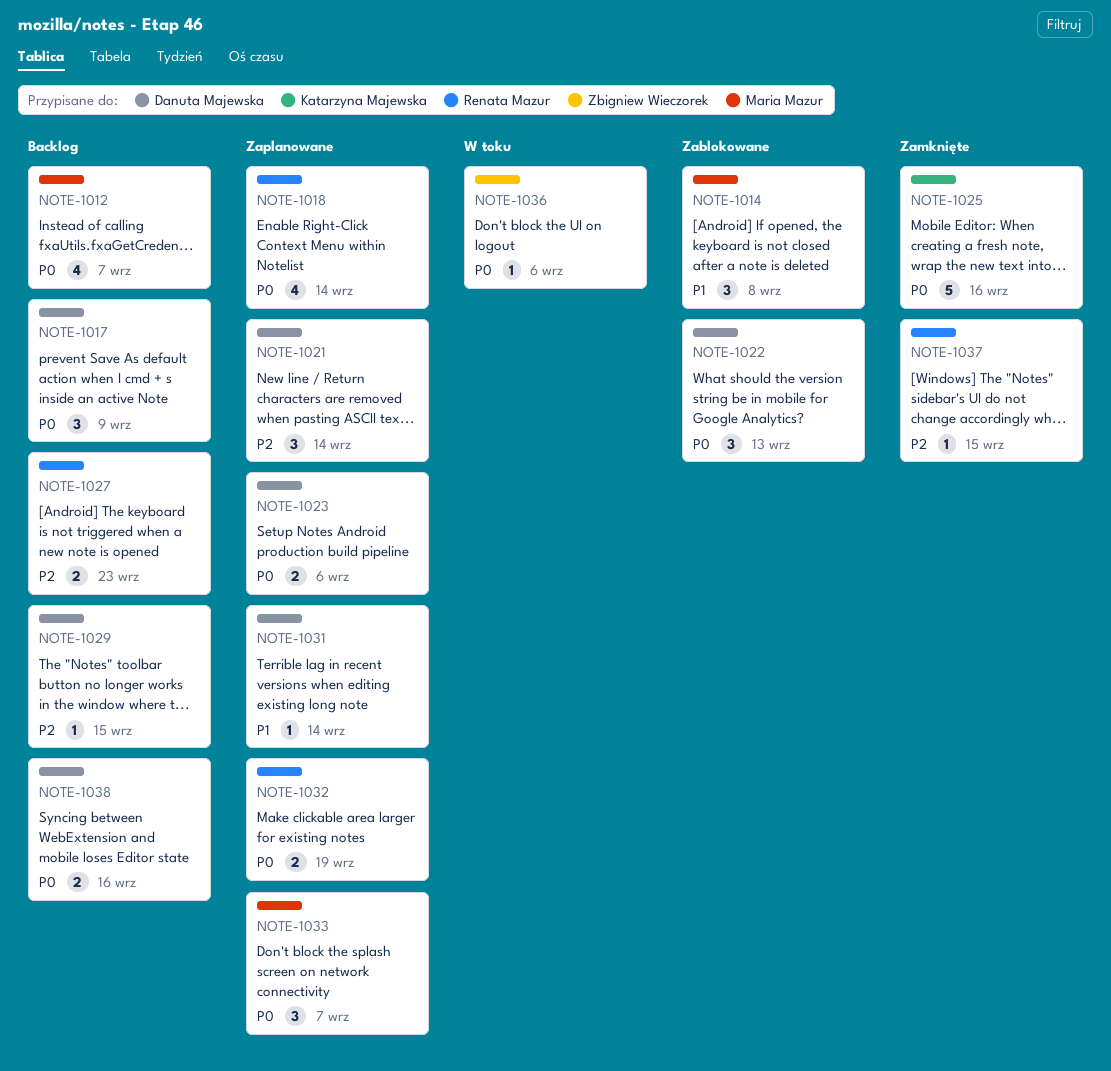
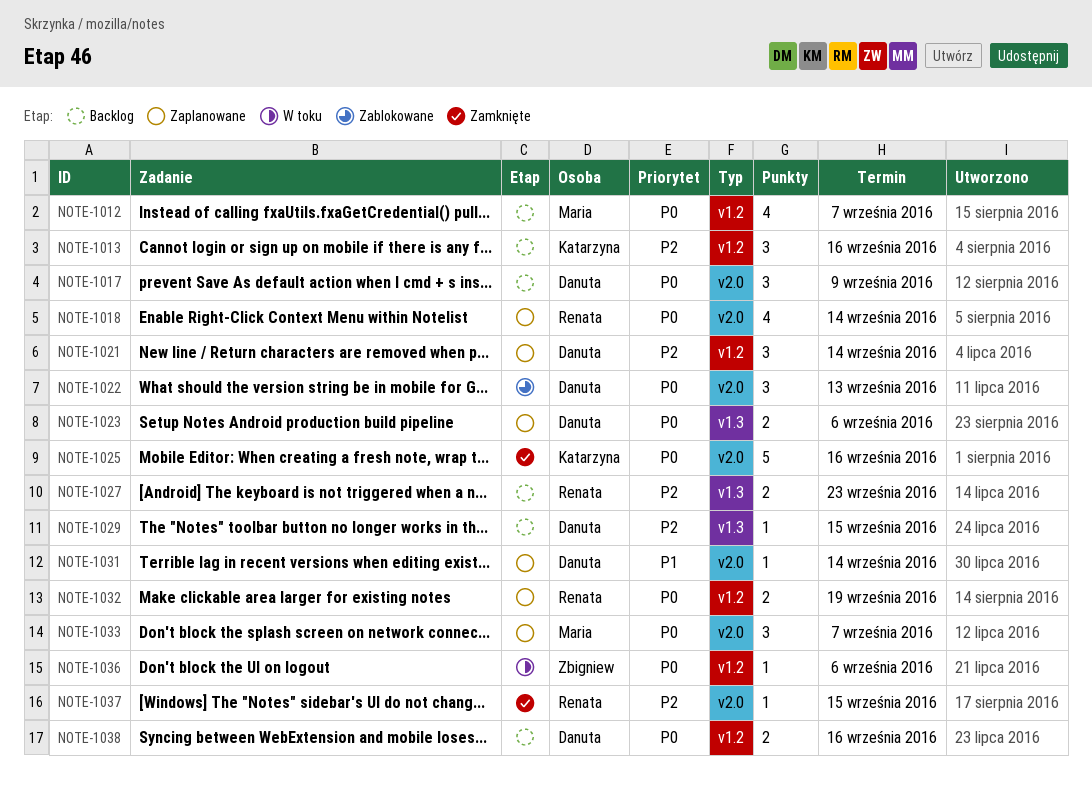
NOTE-1013: none -> present
NOTE-1014: present -> none

